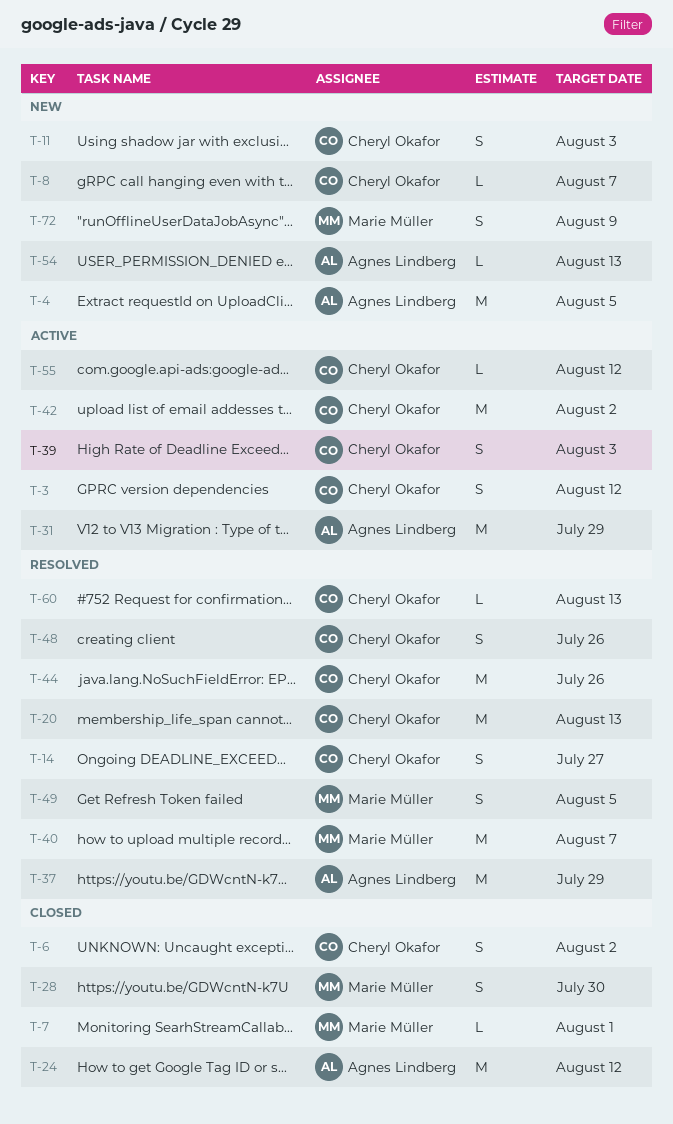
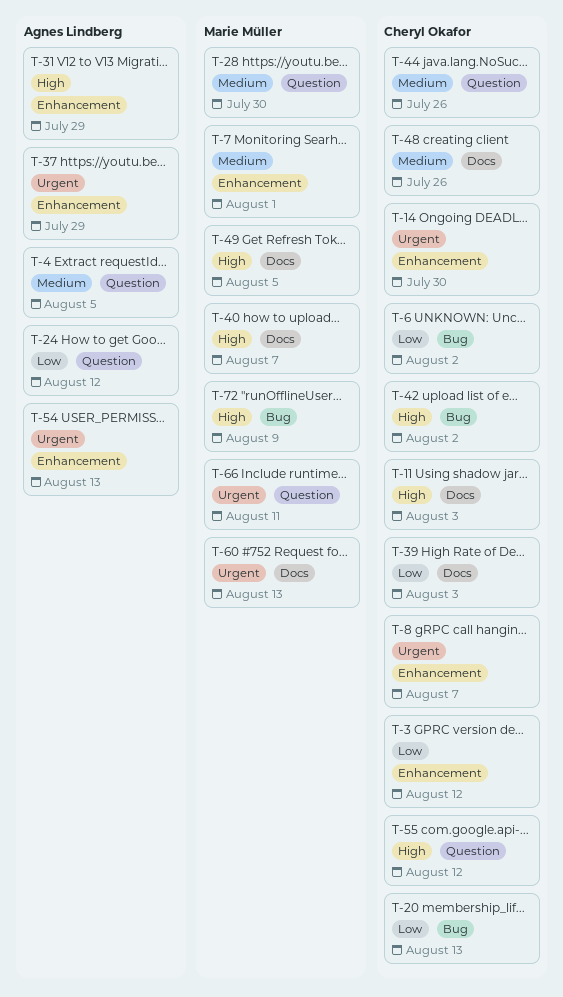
T-14, due: Jul 27 -> Jul 30
T-60, owner: Cheryl Okafor -> Marie Müller
T-66: none -> present

